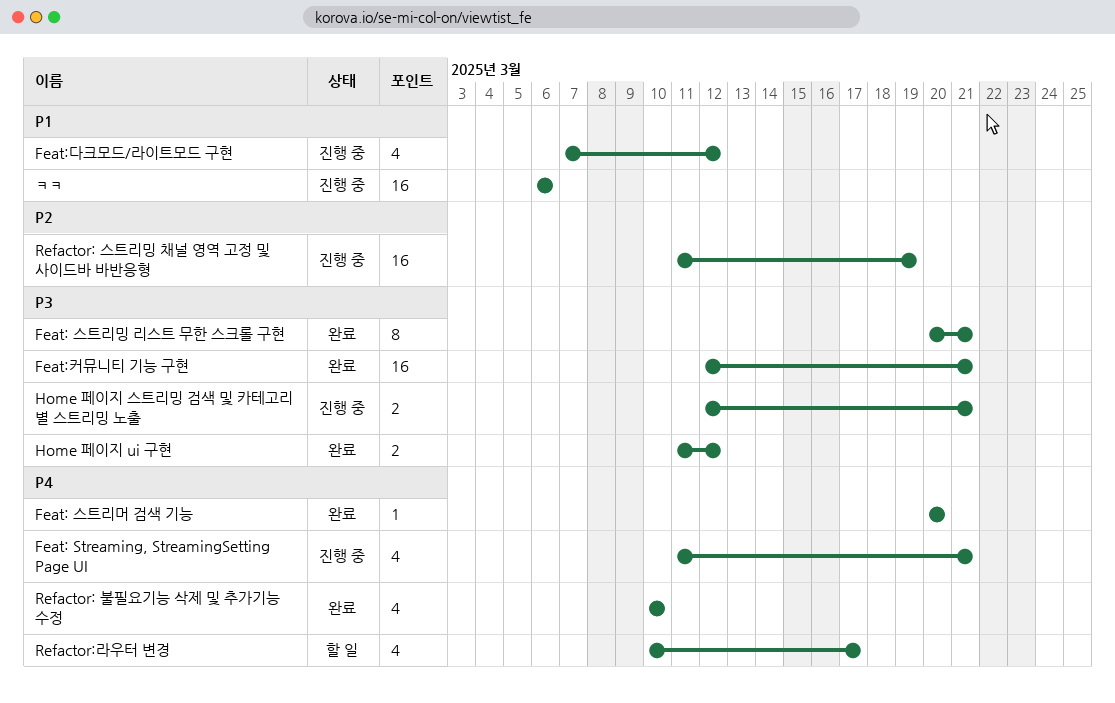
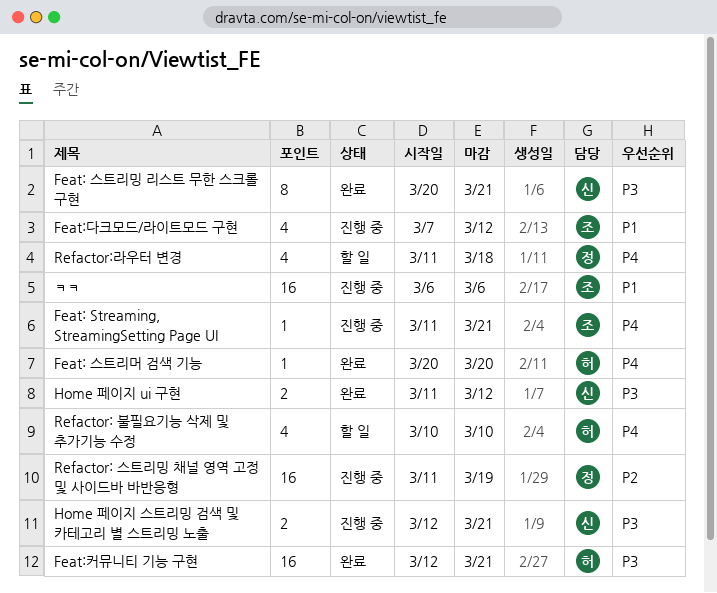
Feat: Streaming, StreamingSetting Page UI, estimate: 4 -> 1
Refactor: 불필요기능 삭제 및 추가기능 수정, status: 완료 -> 할 일
Refactor:라우터 변경, start: Mar 10 -> Mar 11
Refactor:라우터 변경, due: Mar 17 -> Mar 18

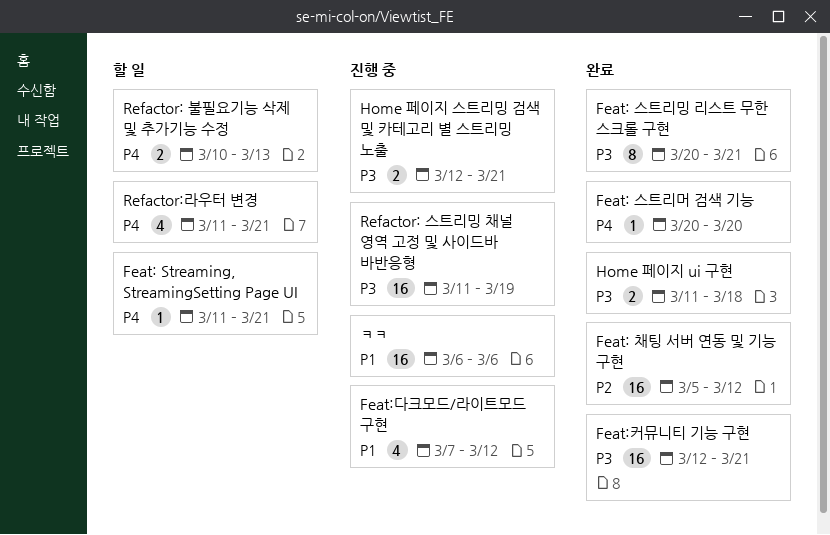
Feat: Streaming, StreamingSetting Page UI, status: 진행 중 -> 할 일
Feat: 채팅 서버 연동 및 기능 구현: none -> present
Home 페이지 ui 구현, due: Mar 12 -> Mar 18
Refactor: 불필요기능 삭제 및 추가기능 수정, estimate: 4 -> 2
Refactor: 불필요기능 삭제 및 추가기능 수정, due: Mar 10 -> Mar 13
Refactor: 스트리밍 채널 영역 고정 및 사이드바 바반응형, priority: P2 -> P3
Refactor:라우터 변경, due: Mar 18 -> Mar 21

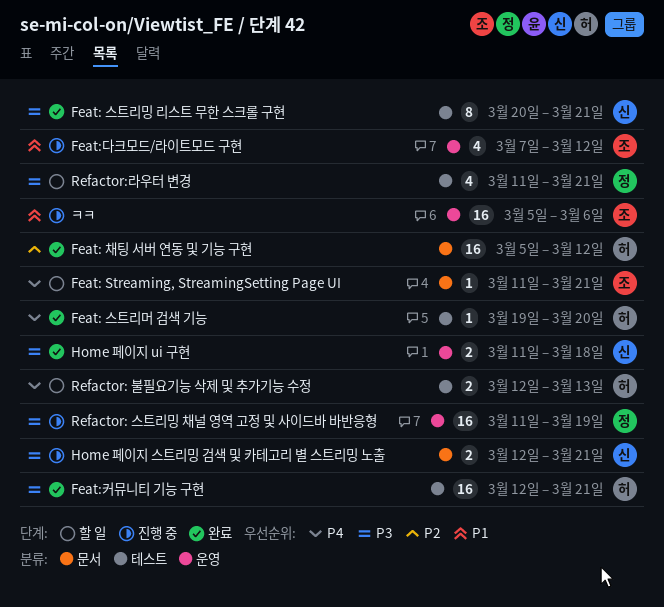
Feat: 스트리머 검색 기능, start: Mar 20 -> Mar 19
Refactor: 불필요기능 삭제 및 추가기능 수정, start: Mar 10 -> Mar 12
Refactor:라우터 변경, priority: P4 -> P3
ㅋㅋ, start: Mar 6 -> Mar 5

